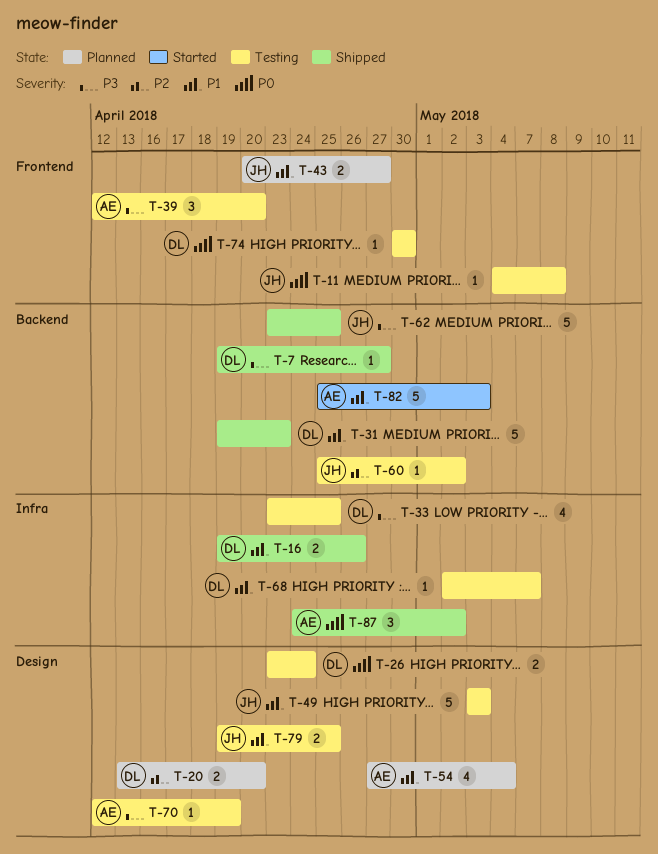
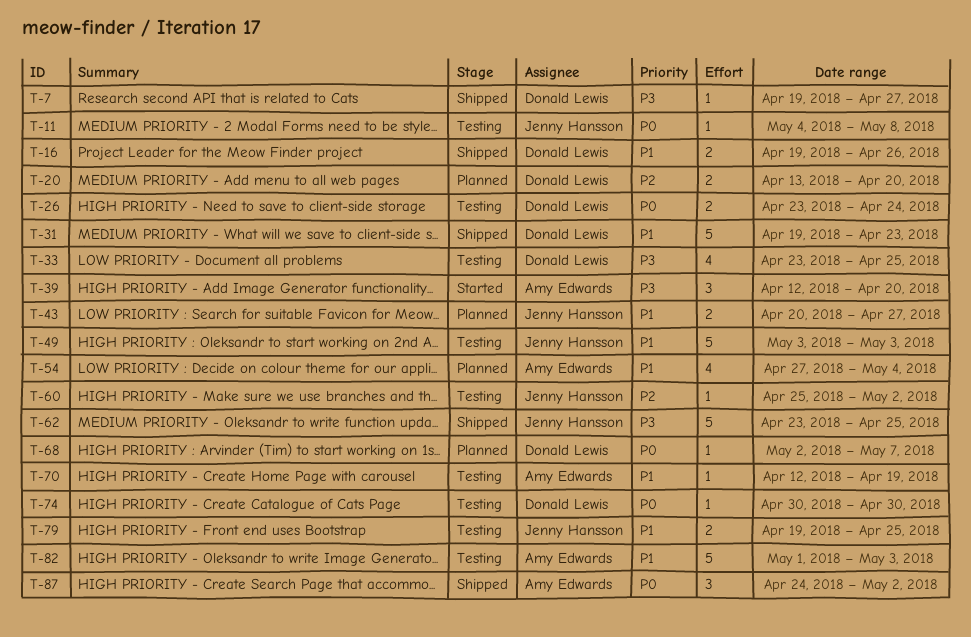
T-39, status: Testing -> Started
T-68, status: Testing -> Planned
T-68, priority: P1 -> P0
T-70, priority: P3 -> P1
T-82, status: Started -> Testing
T-82, start: Apr 25 -> May 1

